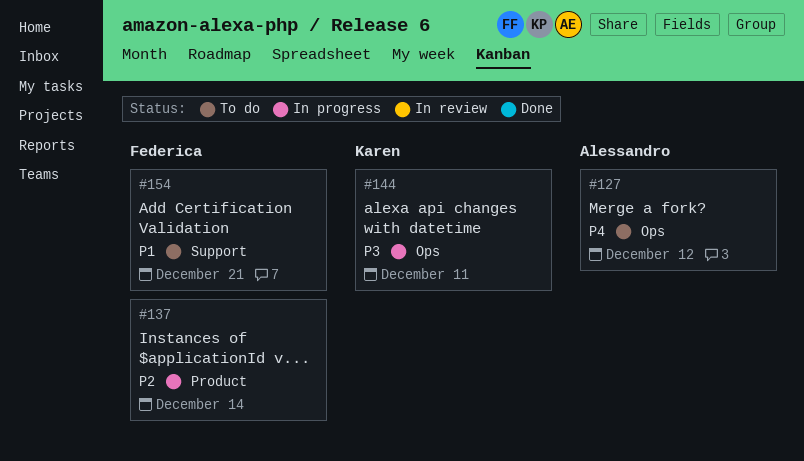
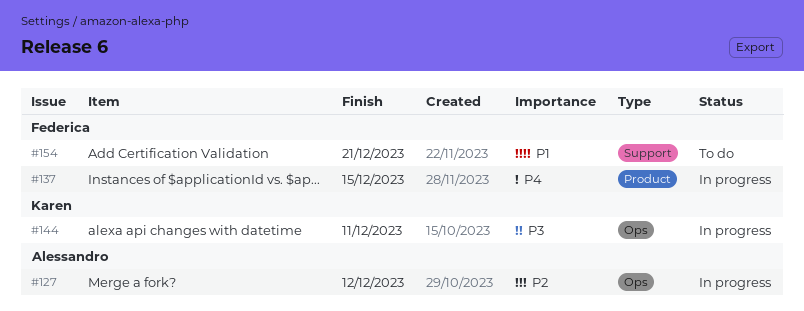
#127, status: To do -> In progress
#127, priority: P4 -> P2
#137, priority: P2 -> P4
#137, due: Dec 14 -> Dec 15

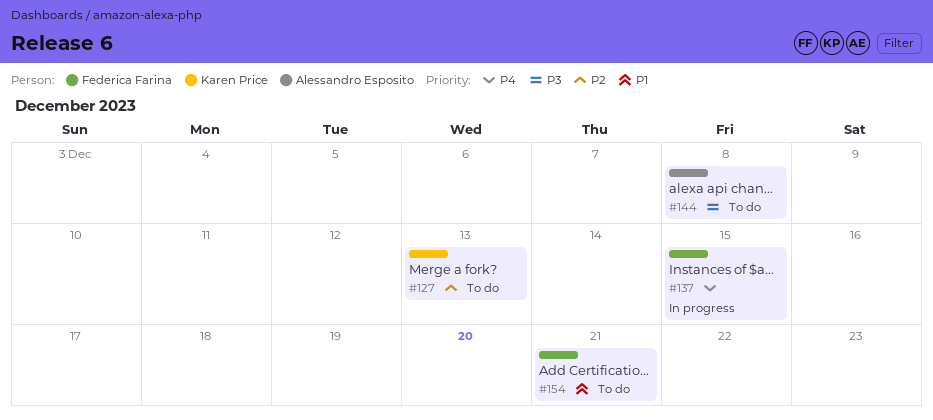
#127, status: In progress -> To do
#127, owner: Alessandro Esposito -> Karen Price
#127, due: Dec 12 -> Dec 13
#144, status: In progress -> To do
#144, owner: Karen Price -> Alessandro Esposito
#144, due: Dec 11 -> Dec 8

